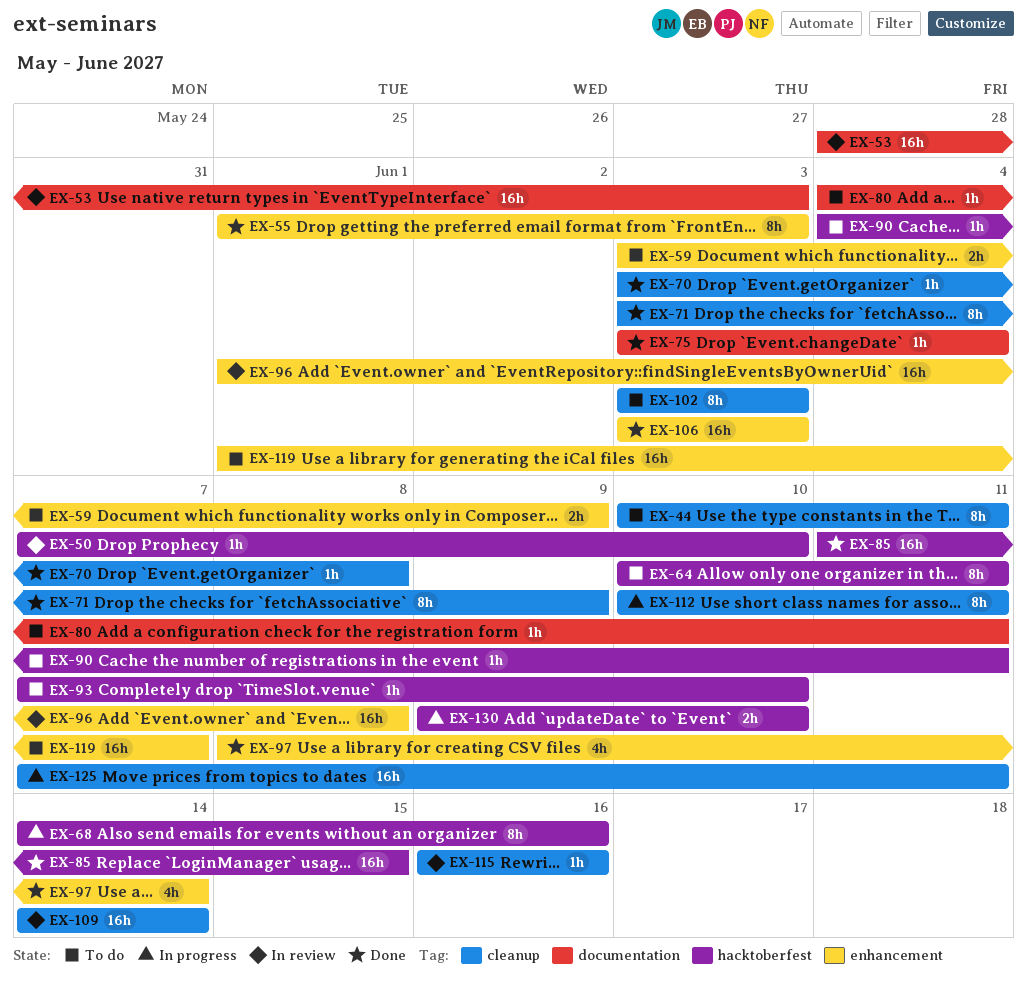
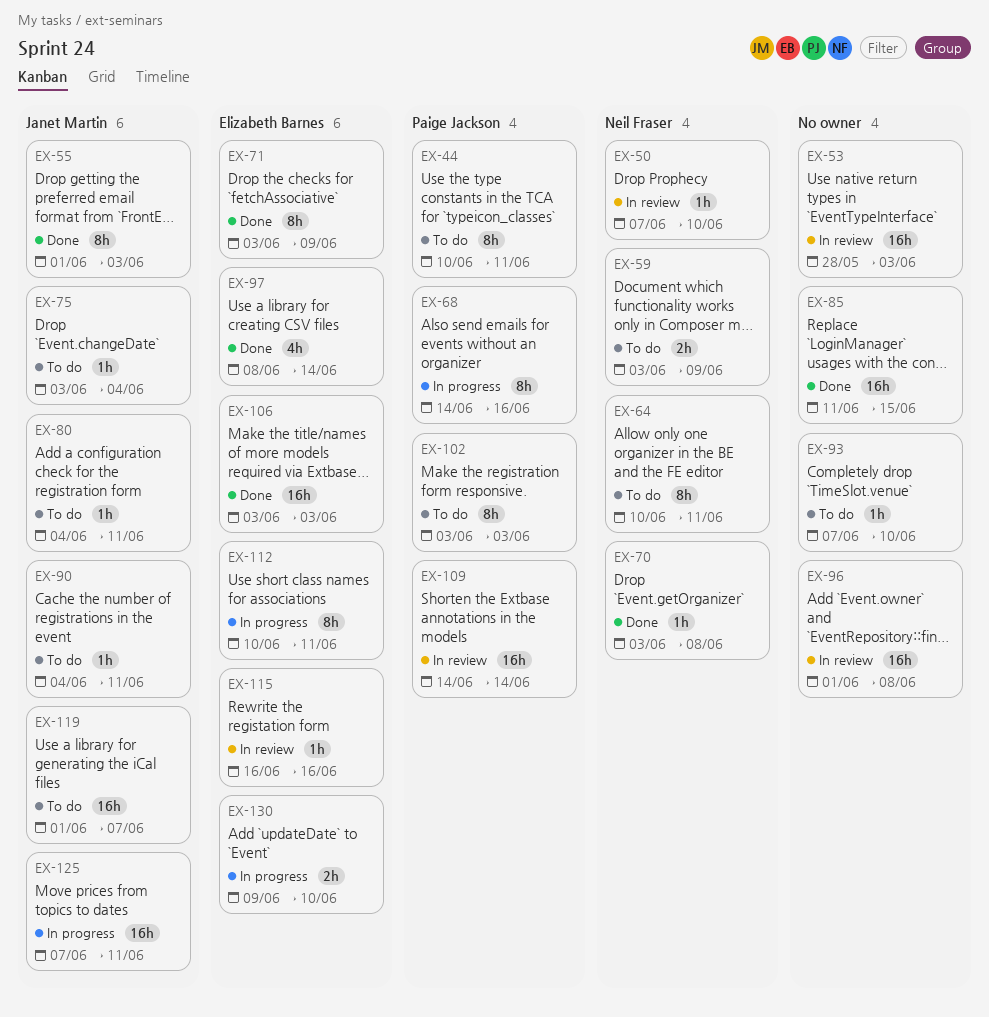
EX-75, status: Done -> To do

